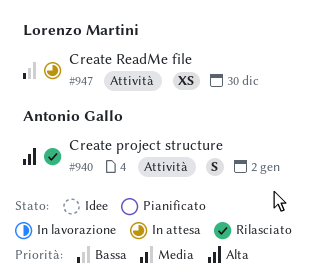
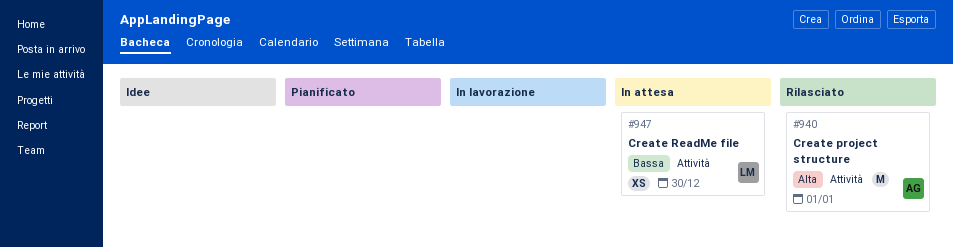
#940, estimate: S -> M
#940, due: Jan 2 -> Jan 1

